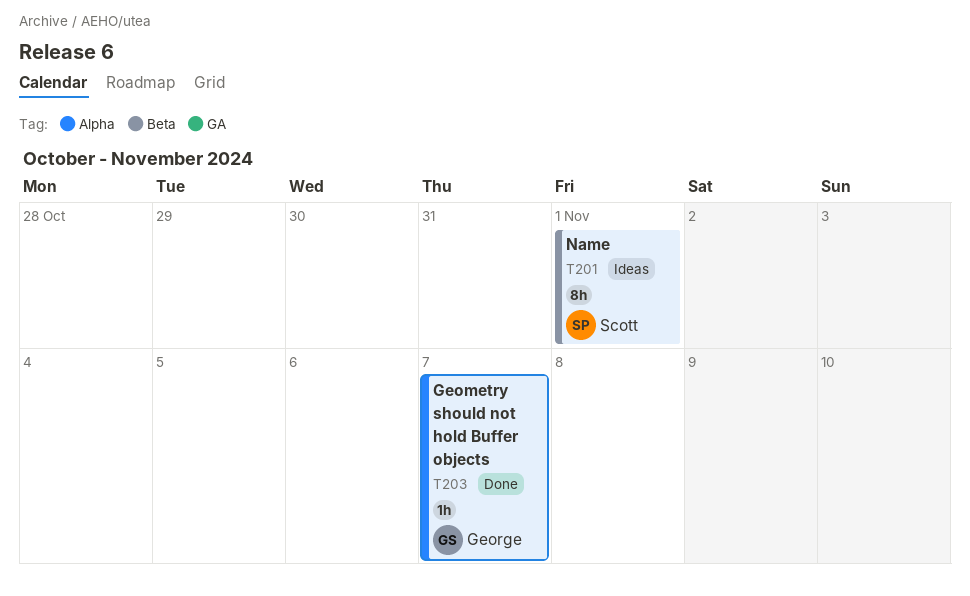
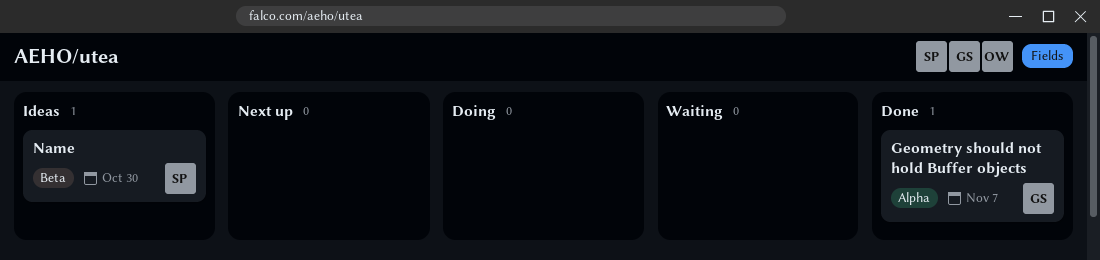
Name, due: Nov 1 -> Oct 30

